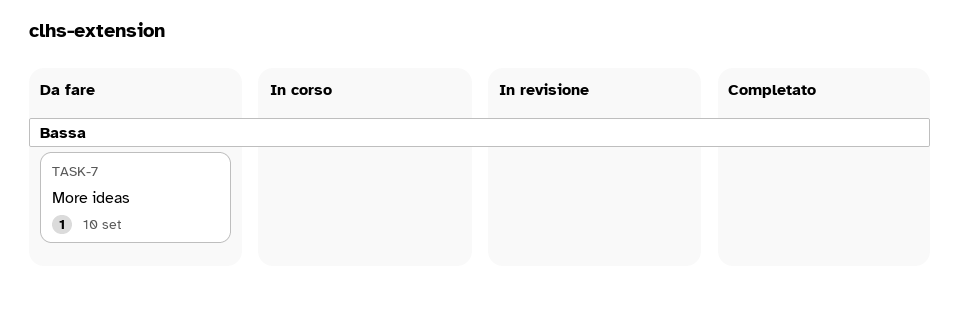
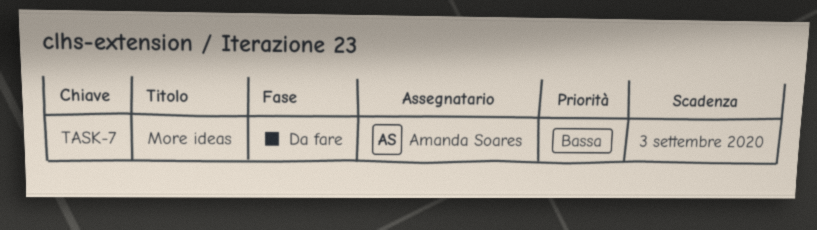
TASK-7, due: Sep 10 -> Sep 3

